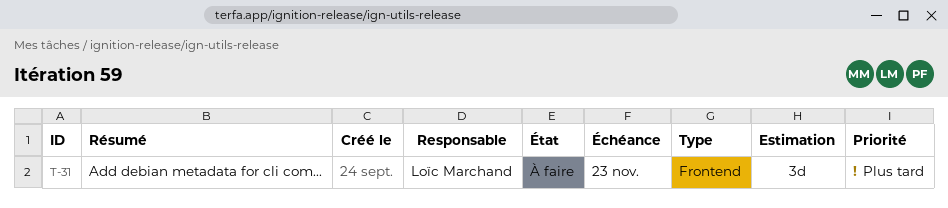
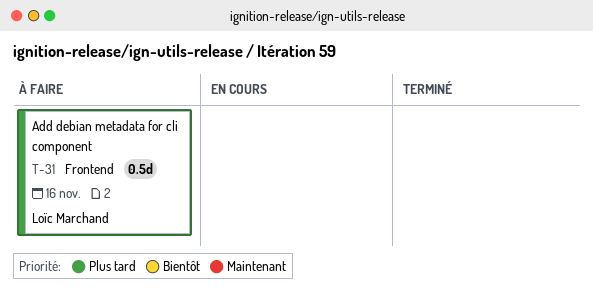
T-31, estimate: 3d -> 0.5d
T-31, due: Nov 23 -> Nov 16

